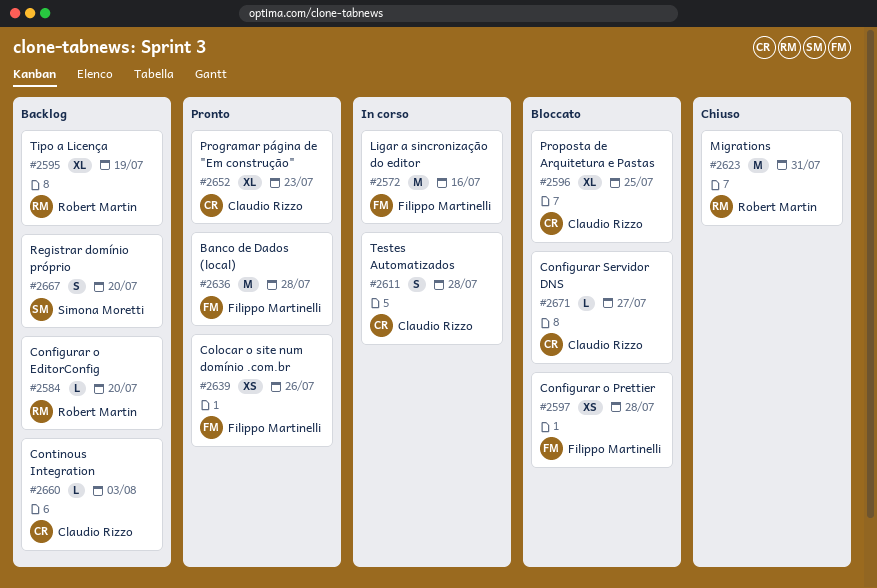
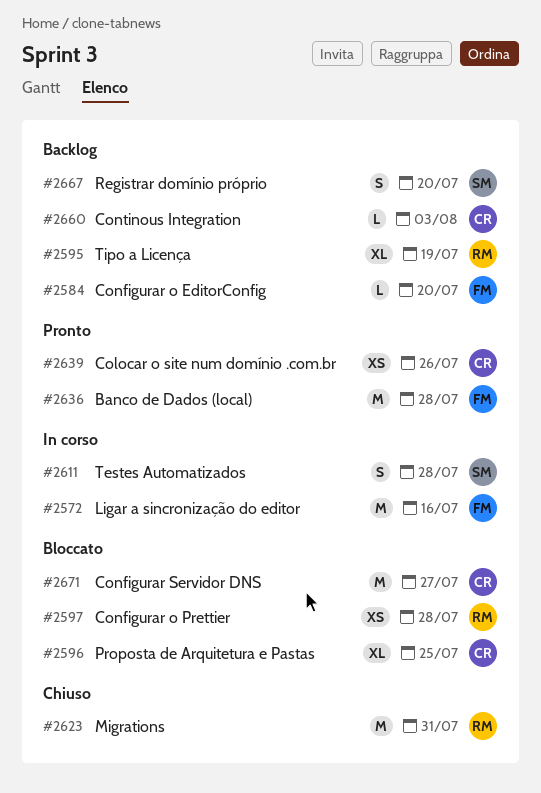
#2584, owner: Robert Martin -> Filippo Martinelli
#2597, owner: Filippo Martinelli -> Robert Martin
#2611, owner: Claudio Rizzo -> Simona Moretti
#2639, owner: Filippo Martinelli -> Claudio Rizzo
#2652: present -> none
#2671, estimate: L -> M

